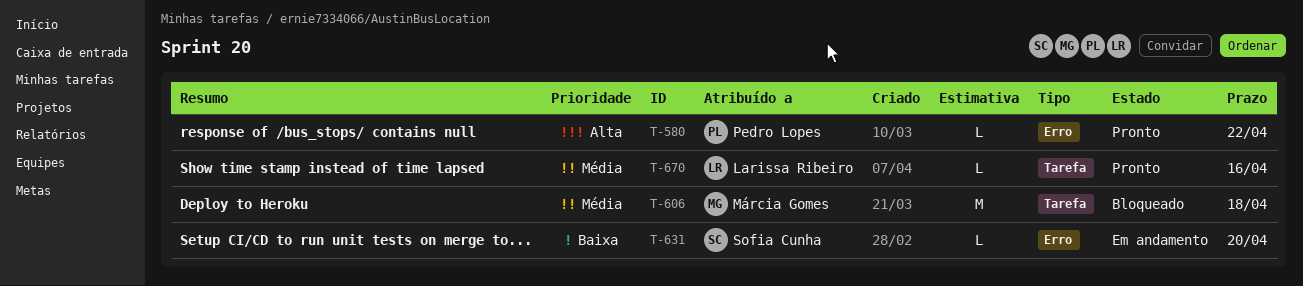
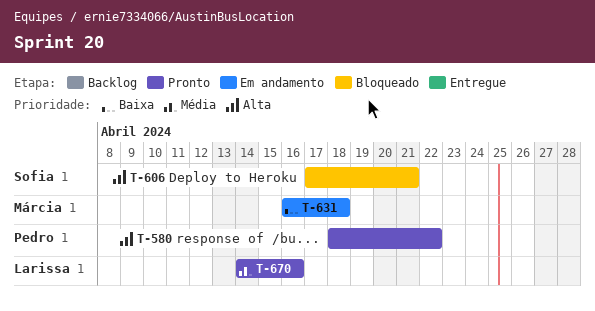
T-606, owner: Márcia Gomes -> Sofia Cunha
T-606, priority: Média -> Alta
T-606, due: Apr 18 -> Apr 21
T-631, owner: Sofia Cunha -> Márcia Gomes
T-631, due: Apr 20 -> Apr 18

